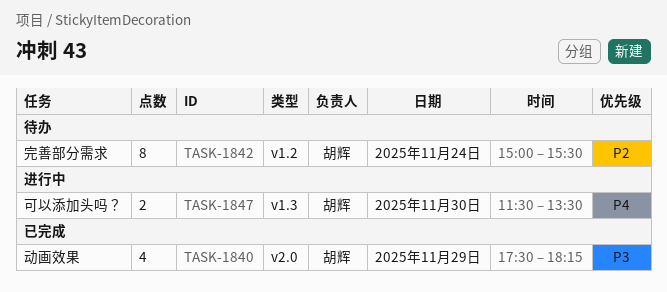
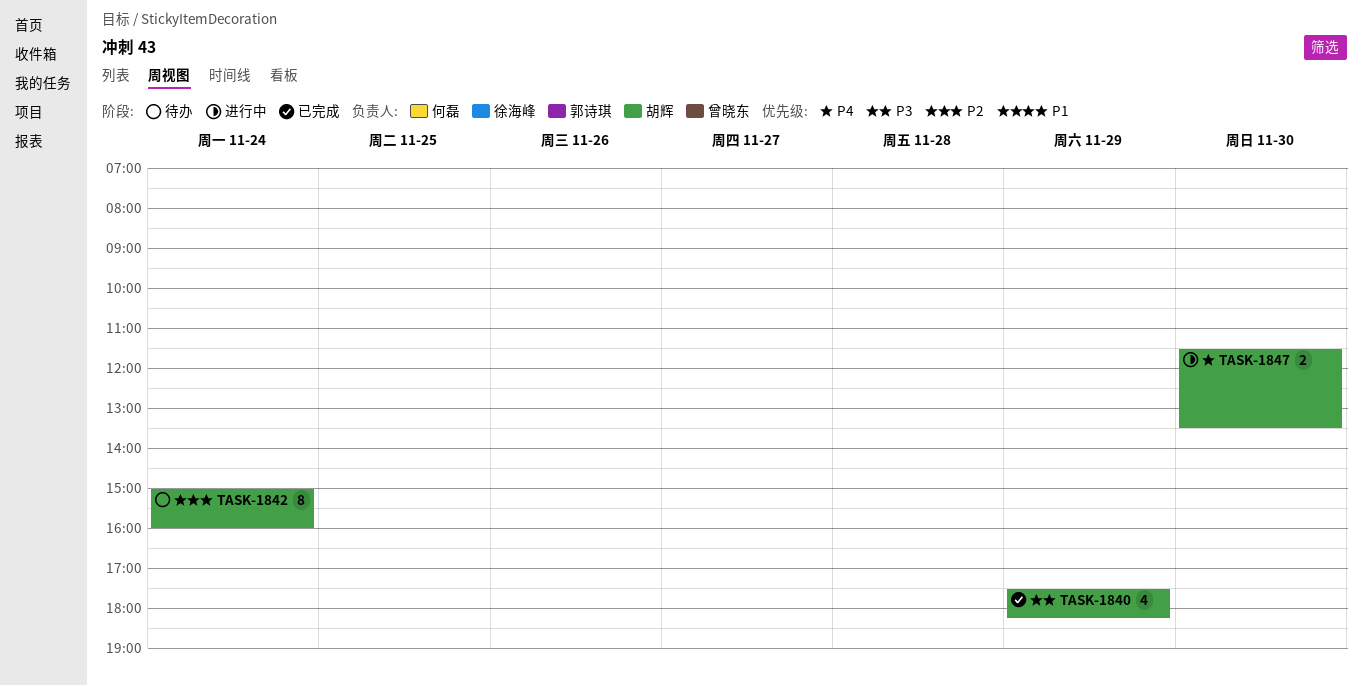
TASK-1842, ends: 15:30 -> 16:00

